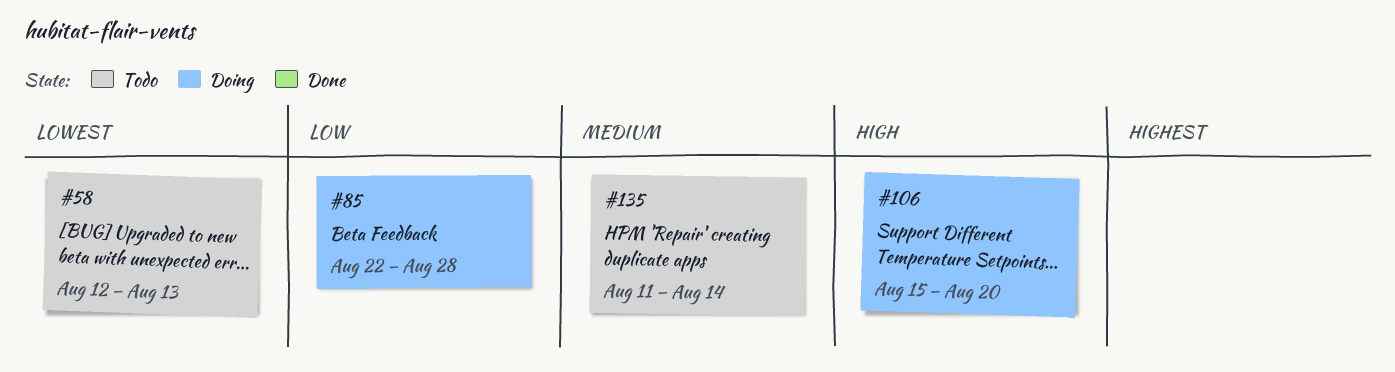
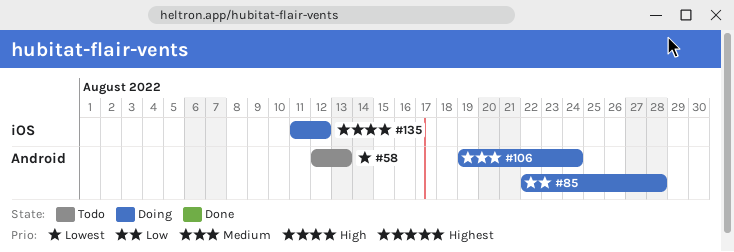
#106, priority: High -> Medium
#106, start: Aug 15 -> Aug 19
#106, due: Aug 20 -> Aug 24
#135, status: Todo -> Doing
#135, priority: Medium -> High
#135, due: Aug 14 -> Aug 12

